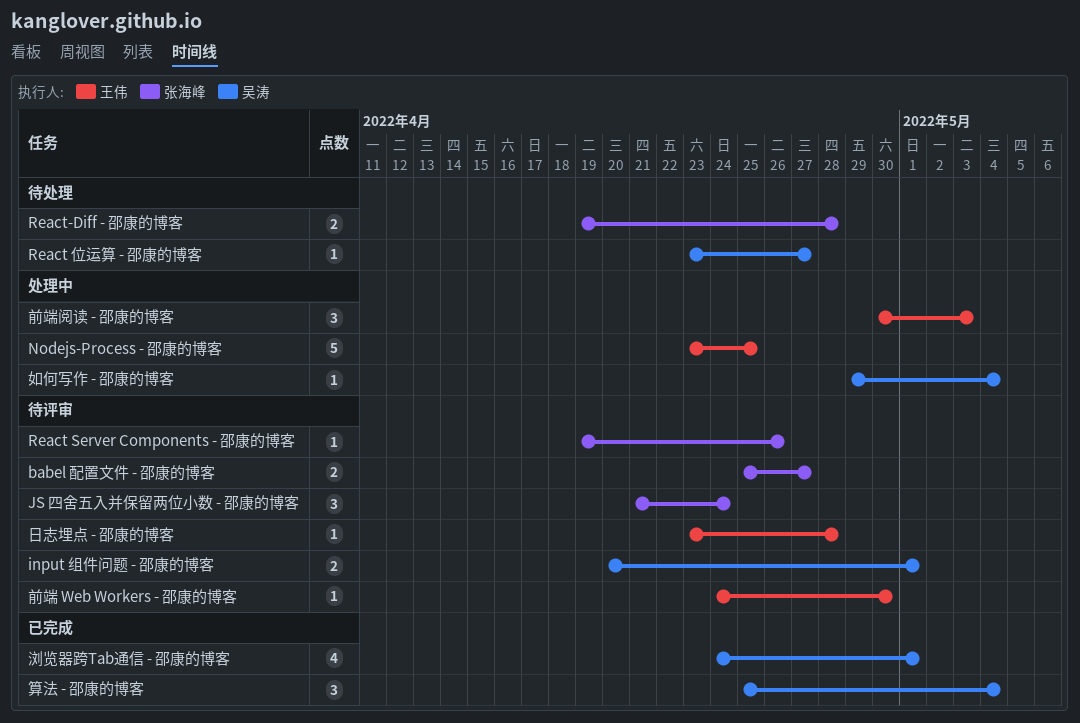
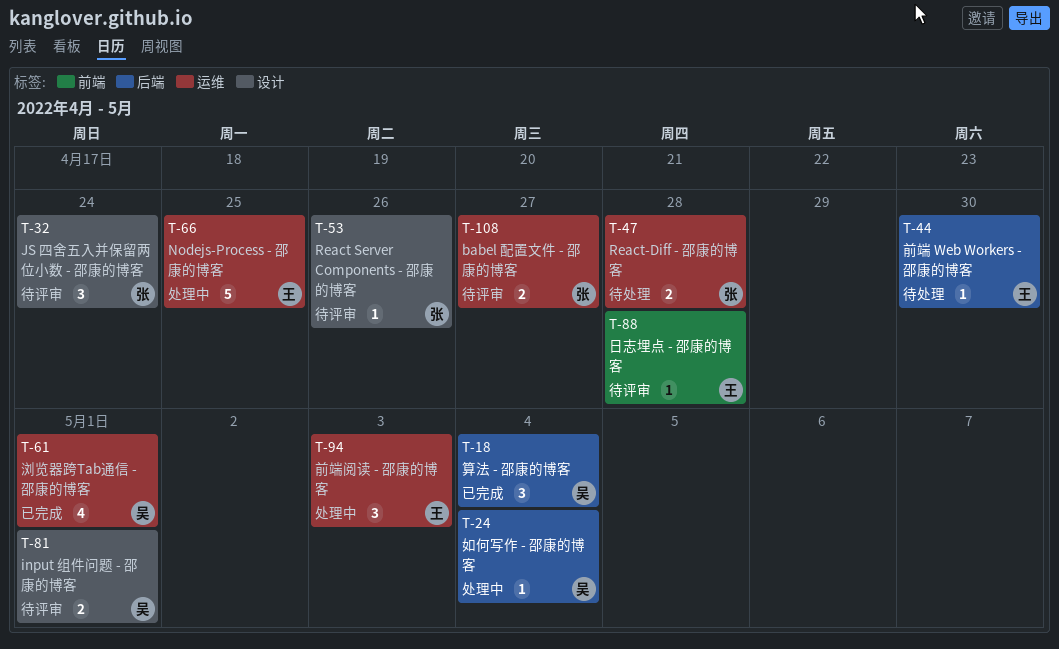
React 位运算 - 邵康的博客: present -> none
前端 Web Workers - 邵康的博客, status: 待评审 -> 待处理

